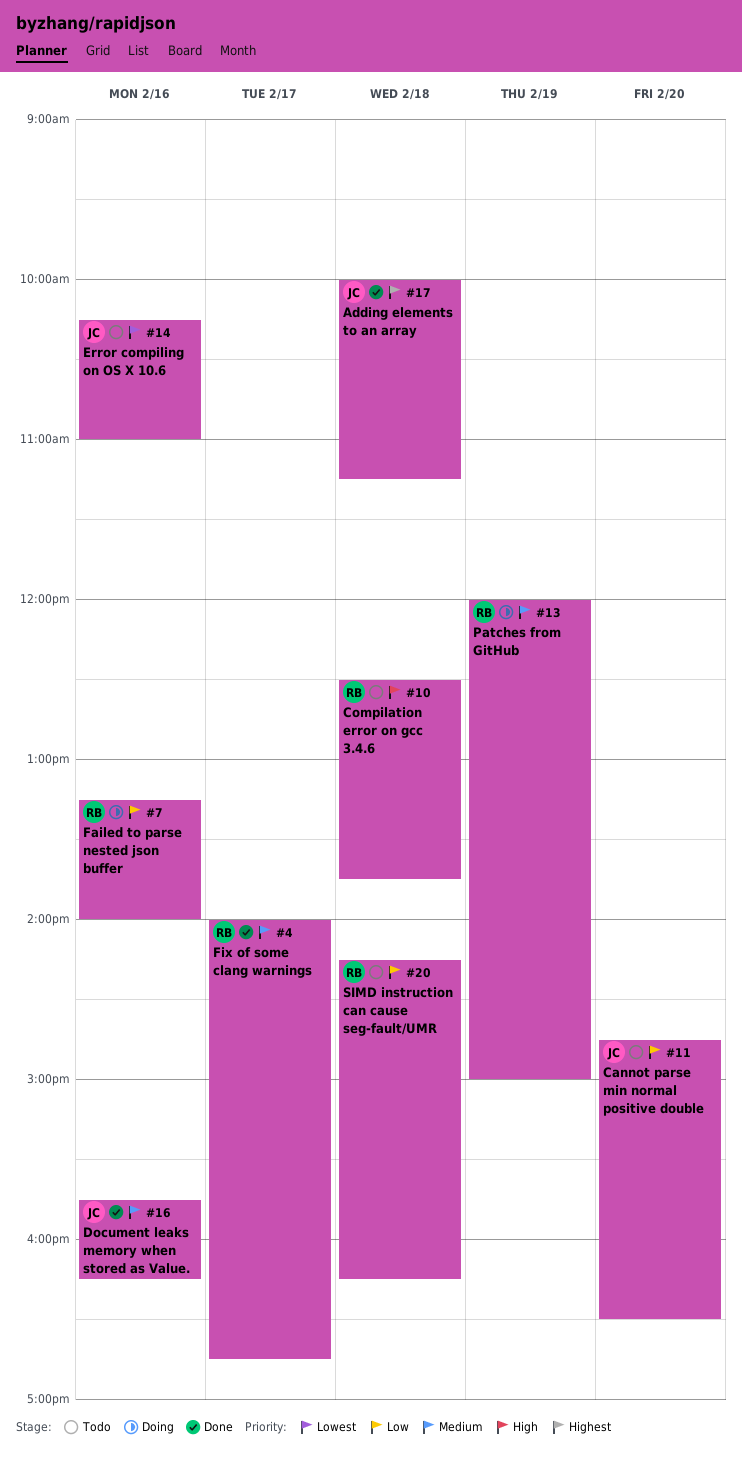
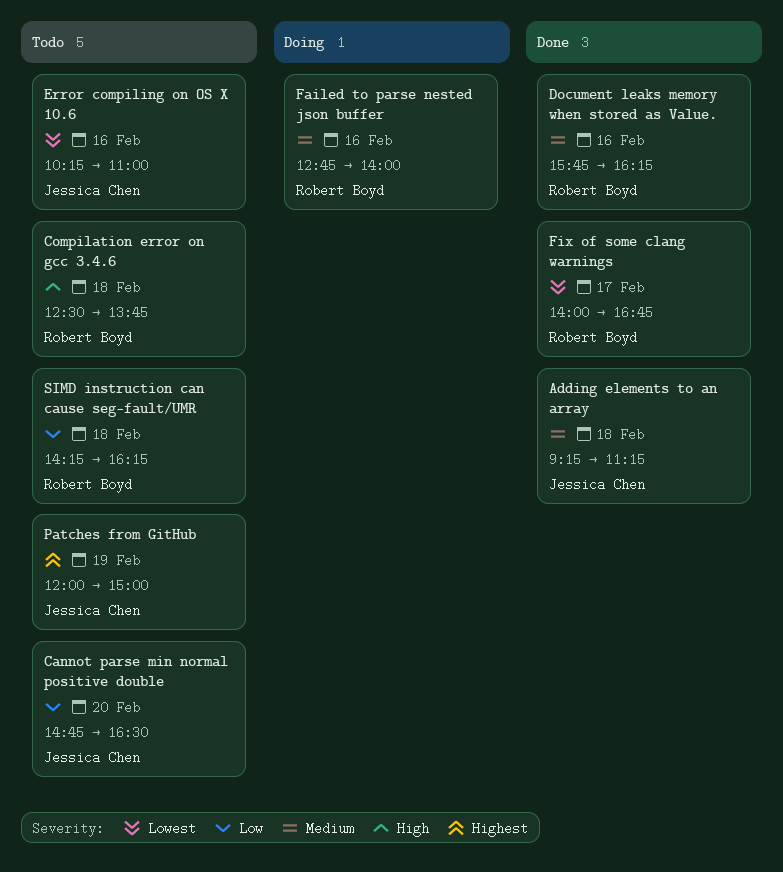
Adding elements to an array, priority: Highest -> Medium
Adding elements to an array, begins: 10:00 -> 09:15
Document leaks memory when stored as Value., owner: Jessica Chen -> Robert Boyd
Failed to parse nested json buffer, priority: Low -> Medium
Failed to parse nested json buffer, begins: 13:15 -> 12:45
Fix of some clang warnings, priority: Medium -> Lowest
Patches from GitHub, status: Doing -> Todo
Patches from GitHub, owner: Robert Boyd -> Jessica Chen
Patches from GitHub, priority: Medium -> Highest

